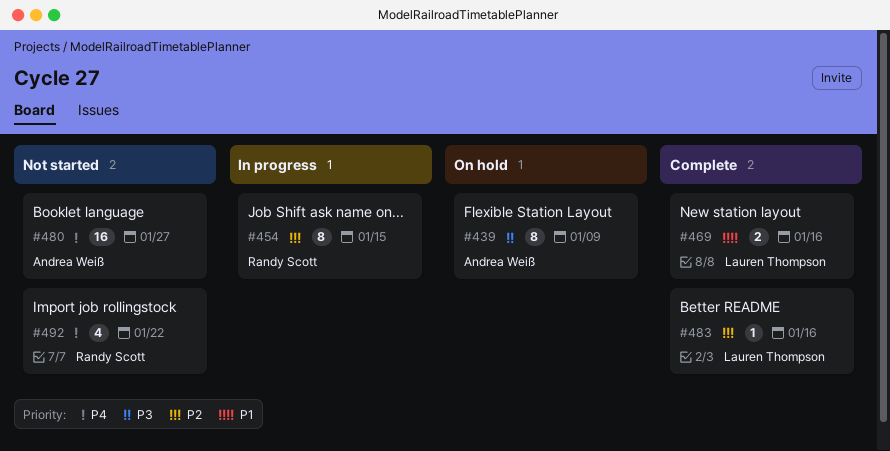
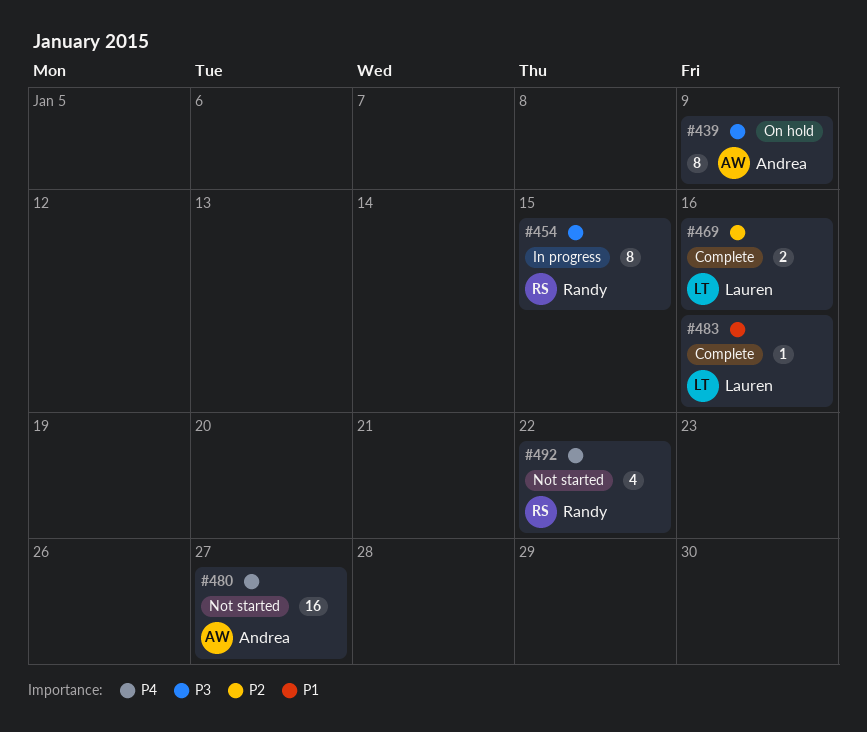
#454, priority: P2 -> P3
#469, priority: P1 -> P2
#483, priority: P2 -> P1

